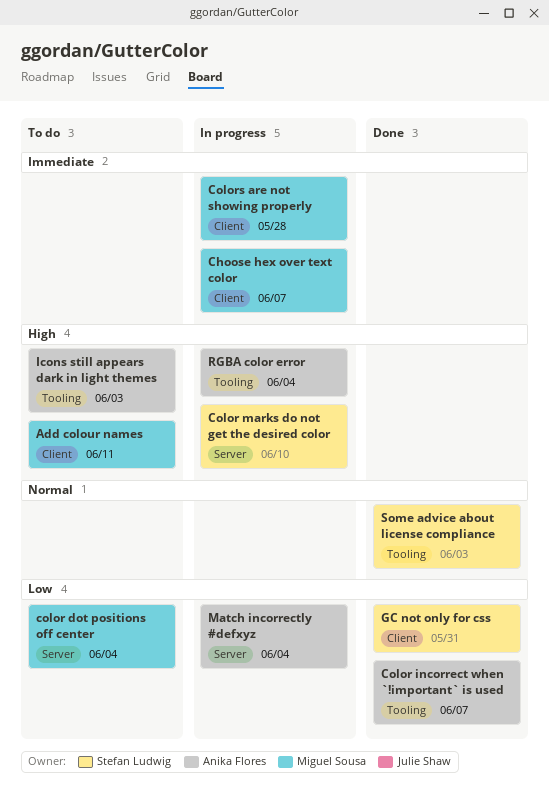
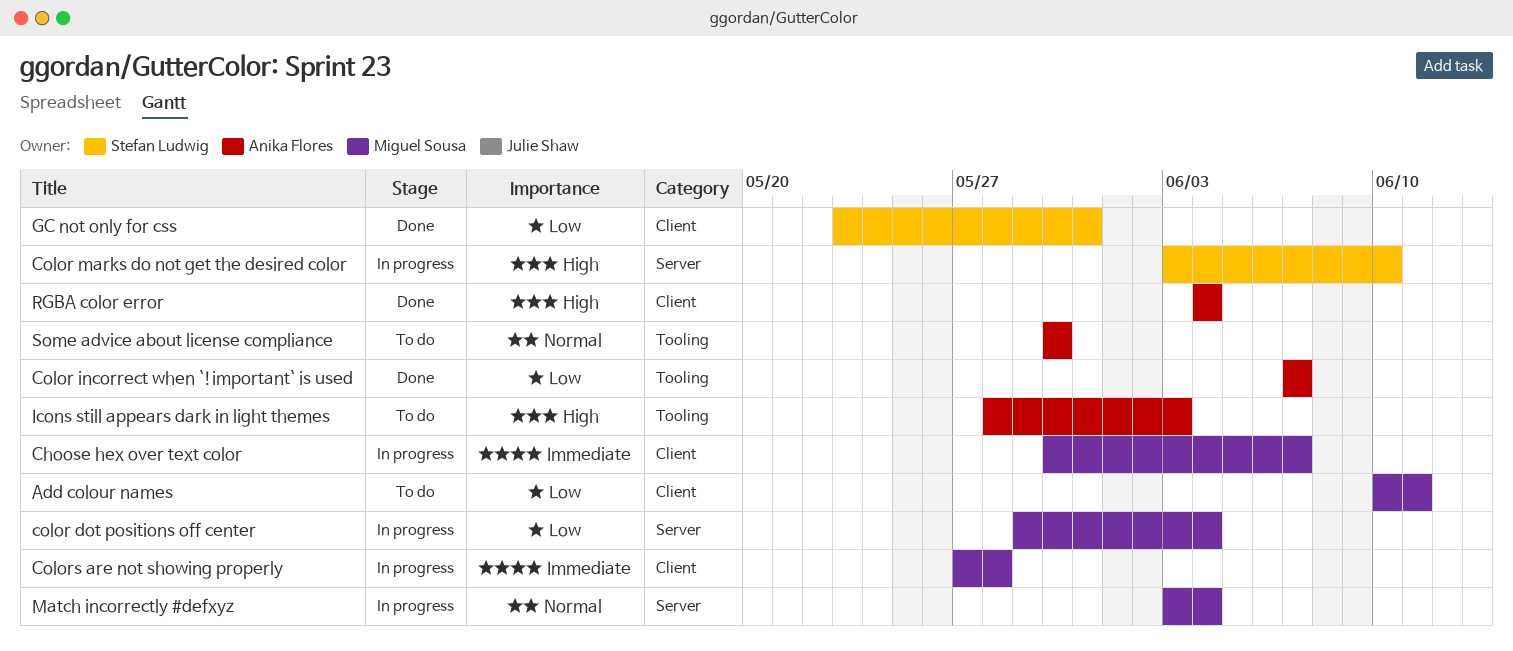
Add colour names, priority: High -> Low
color dot positions off center, status: To do -> In progress
Match incorrectly #defxyz, owner: Anika Flores -> Miguel Sousa
Match incorrectly #defxyz, priority: Low -> Normal
RGBA color error, status: In progress -> Done
RGBA color error, label: Tooling -> Client
Some advice about license compliance, status: Done -> To do
Some advice about license compliance, owner: Stefan Ludwig -> Anika Flores
Some advice about license compliance, due: Jun 3 -> May 30

